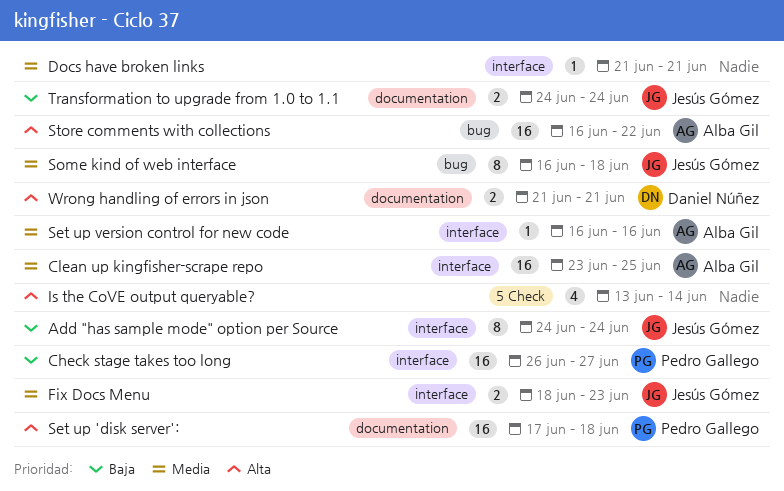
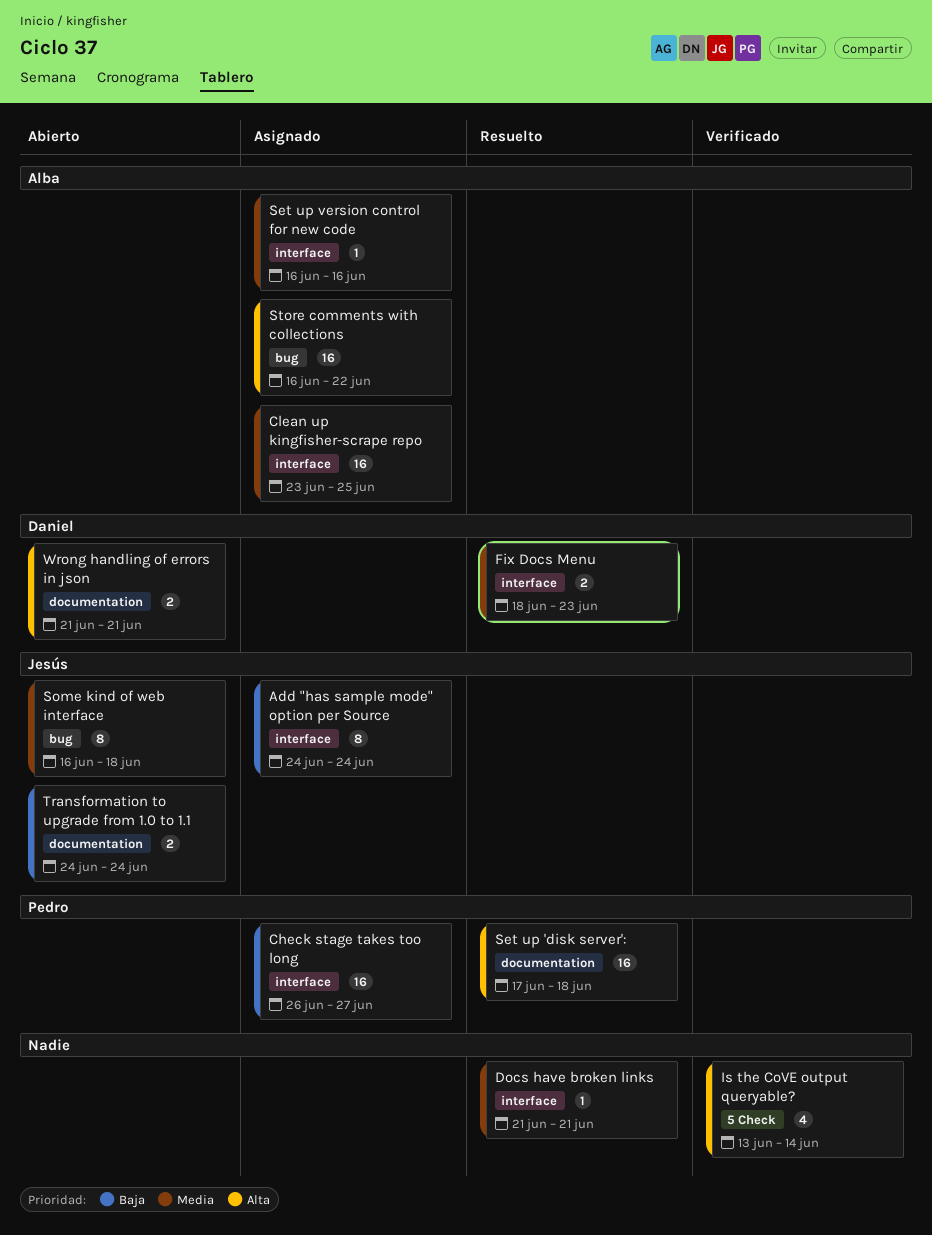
Fix Docs Menu, owner: Jesús Gómez -> Daniel Núñez

